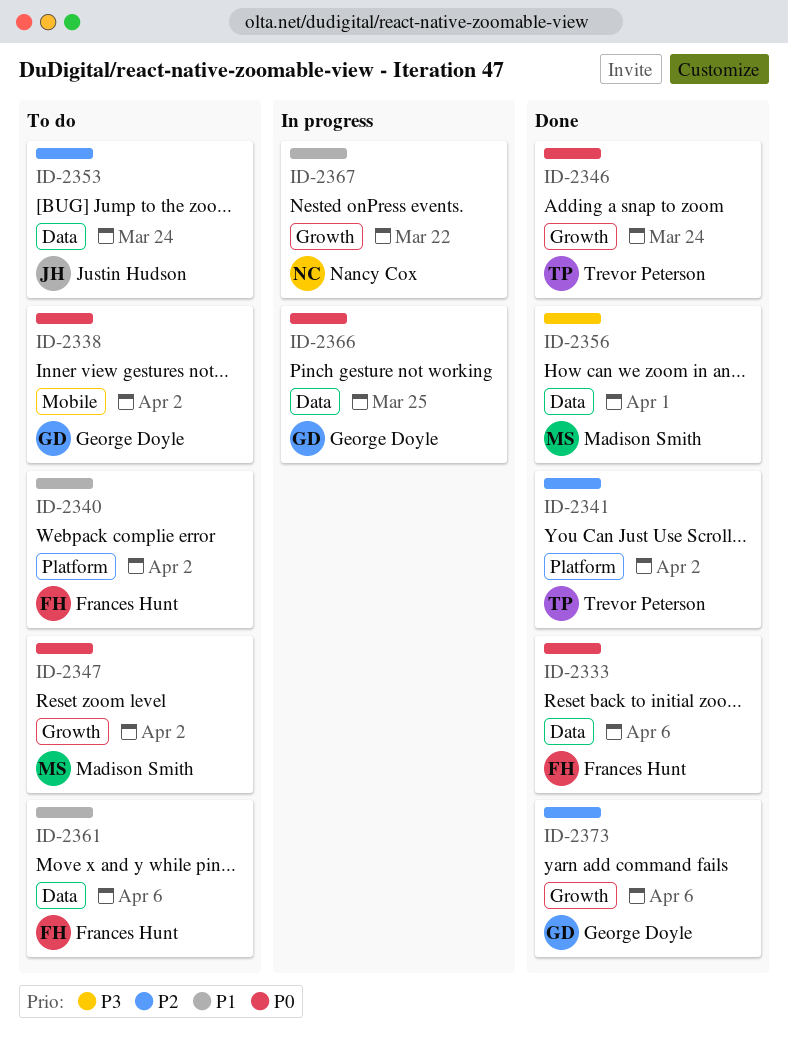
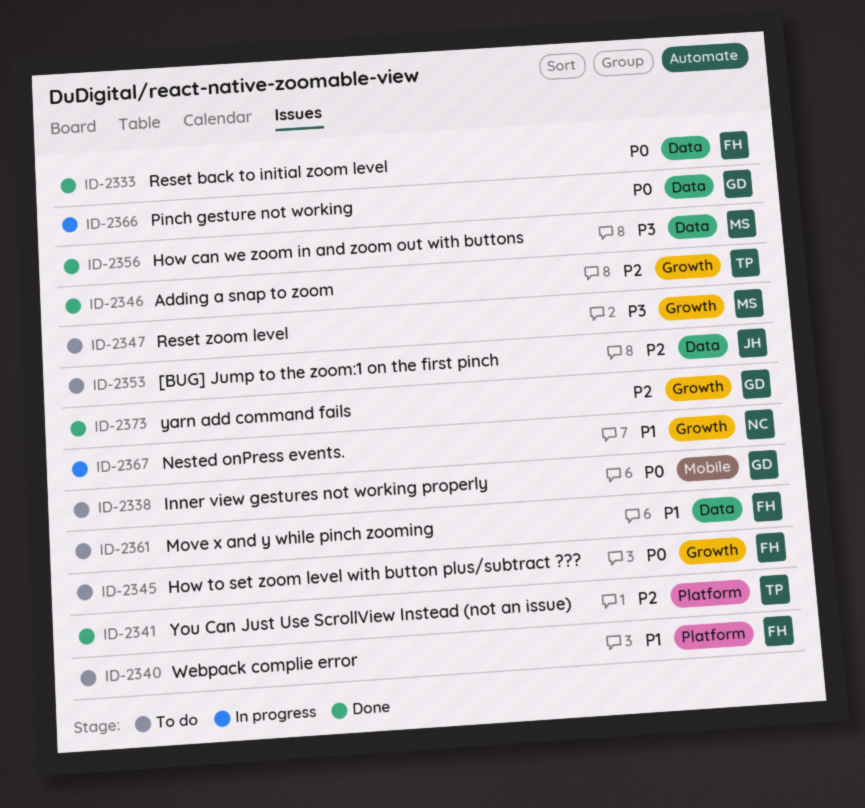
ID-2345: none -> present
ID-2346, priority: P0 -> P2
ID-2347, priority: P0 -> P3

